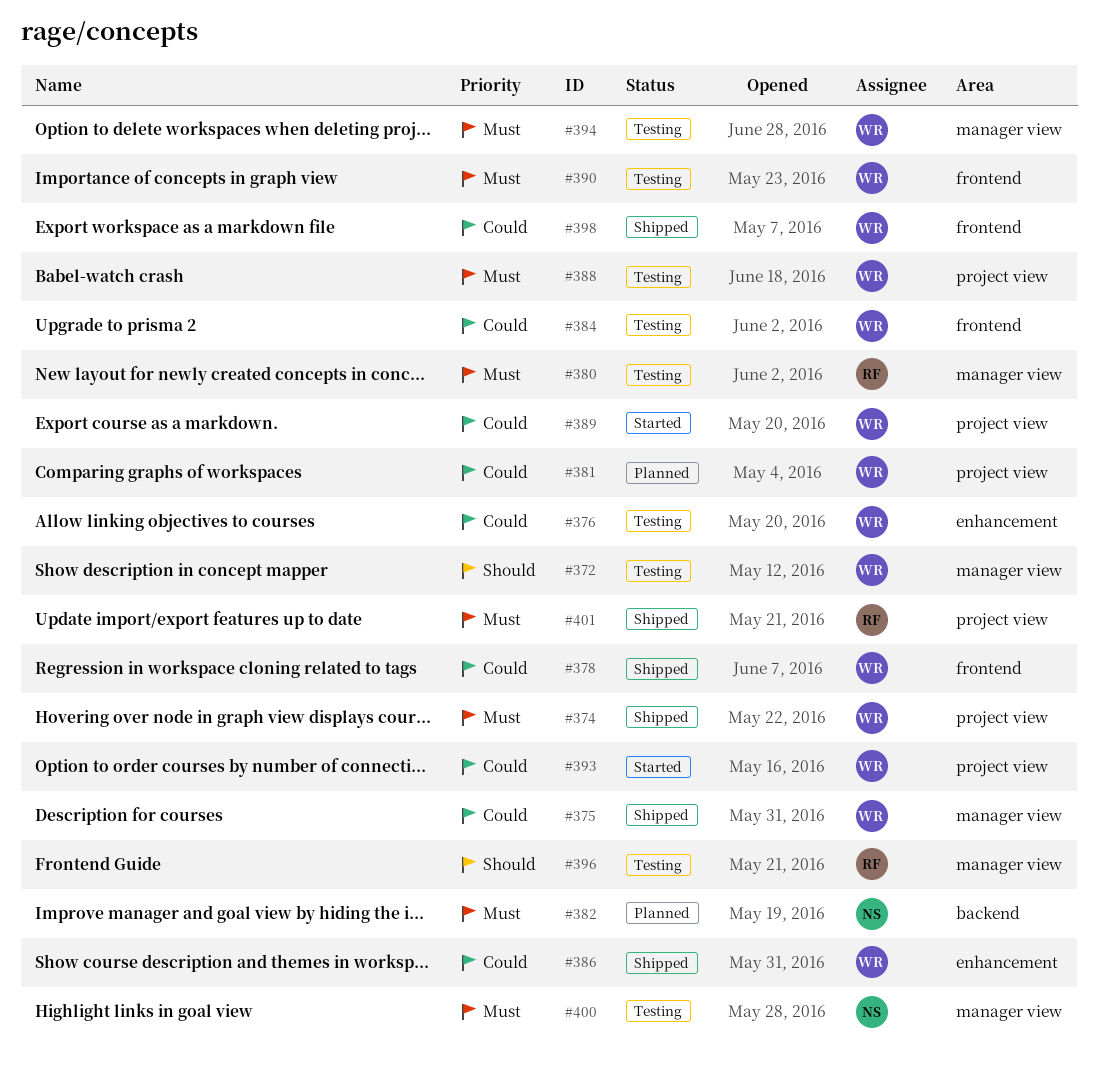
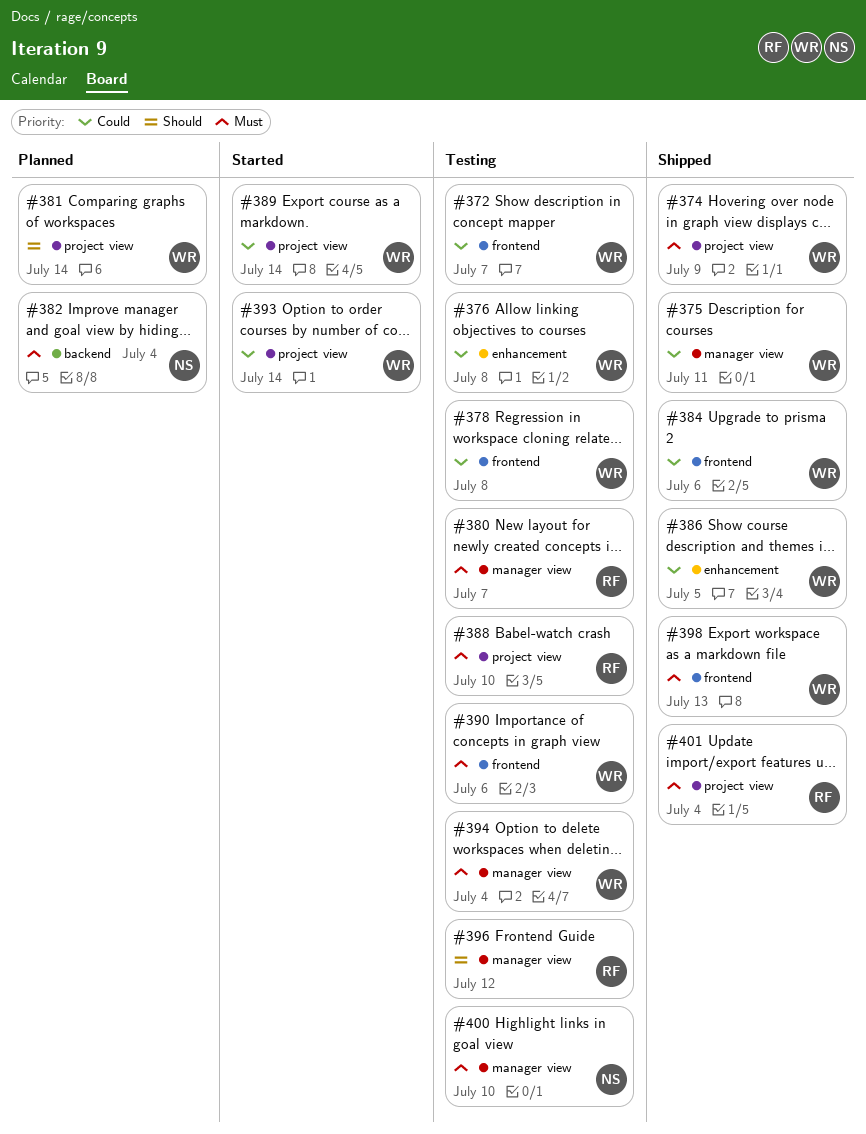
#372, priority: Should -> Could
#372, label: manager view -> frontend
#378, status: Shipped -> Testing
#381, priority: Could -> Should
#384, status: Testing -> Shipped
#388, owner: WR -> RF
#398, priority: Could -> Must

